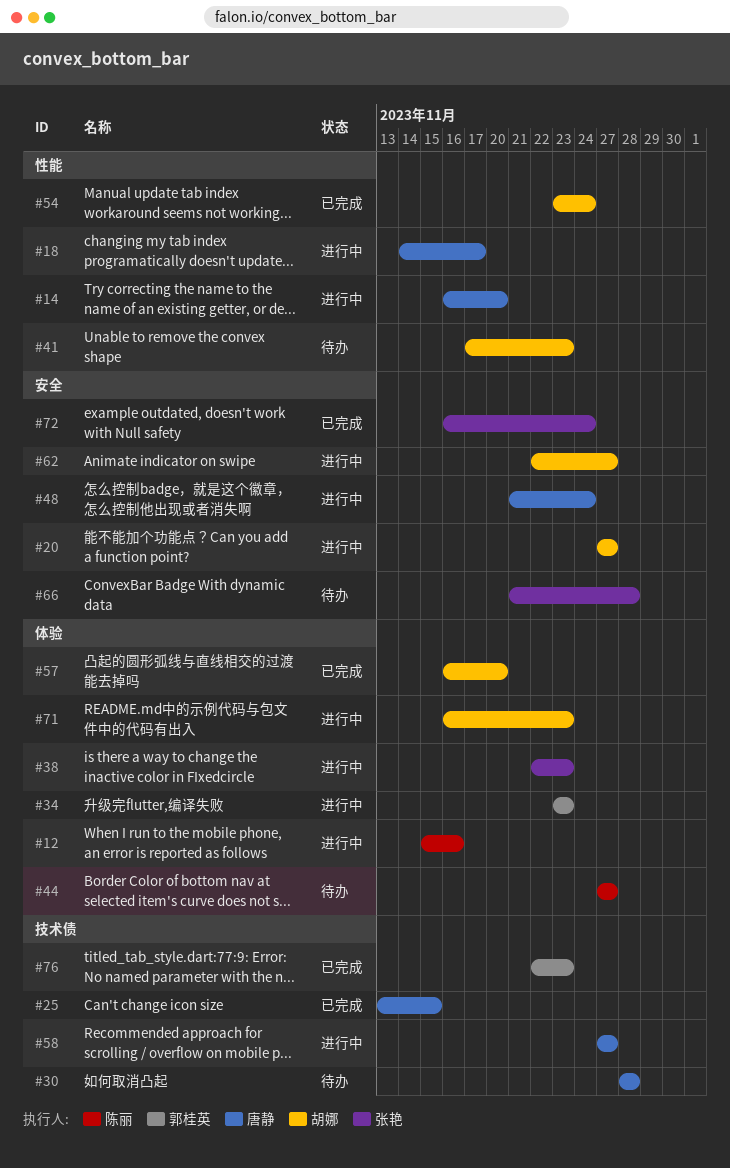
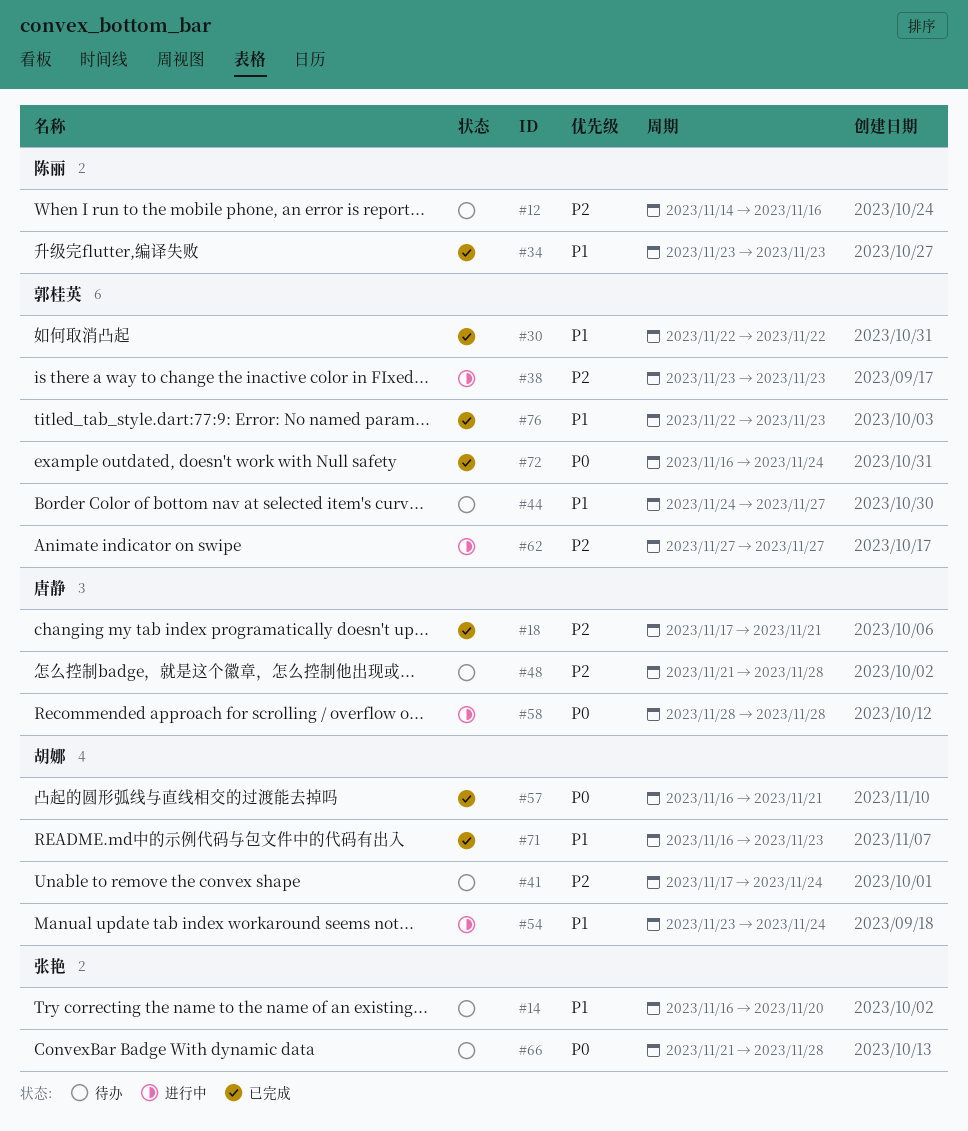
#12, status: 进行中 -> 待办
#12, start: Nov 15 -> Nov 14
#14, status: 进行中 -> 待办
#14, owner: 唐静 -> 张艳
#18, status: 进行中 -> 已完成
#18, start: Nov 14 -> Nov 17
#18, due: Nov 17 -> Nov 21
#20: present -> none
#25: present -> none
#30, status: 待办 -> 已完成
#30, owner: 唐静 -> 郭桂英
#30, start: Nov 28 -> Nov 22
#30, due: Nov 28 -> Nov 22
#34, status: 进行中 -> 已完成
#34, owner: 郭桂英 -> 陈丽
#38, owner: 张艳 -> 郭桂英
#38, start: Nov 22 -> Nov 23
#41, due: Nov 23 -> Nov 24
#44, owner: 陈丽 -> 郭桂英
#44, start: Nov 27 -> Nov 24
#48, status: 进行中 -> 待办
#48, due: Nov 24 -> Nov 28
#54, status: 已完成 -> 进行中
#57, due: Nov 20 -> Nov 21
#58, start: Nov 27 -> Nov 28
#58, due: Nov 27 -> Nov 28
#62, owner: 胡娜 -> 郭桂英
#62, start: Nov 22 -> Nov 27
#71, status: 进行中 -> 已完成
#72, owner: 张艳 -> 郭桂英

